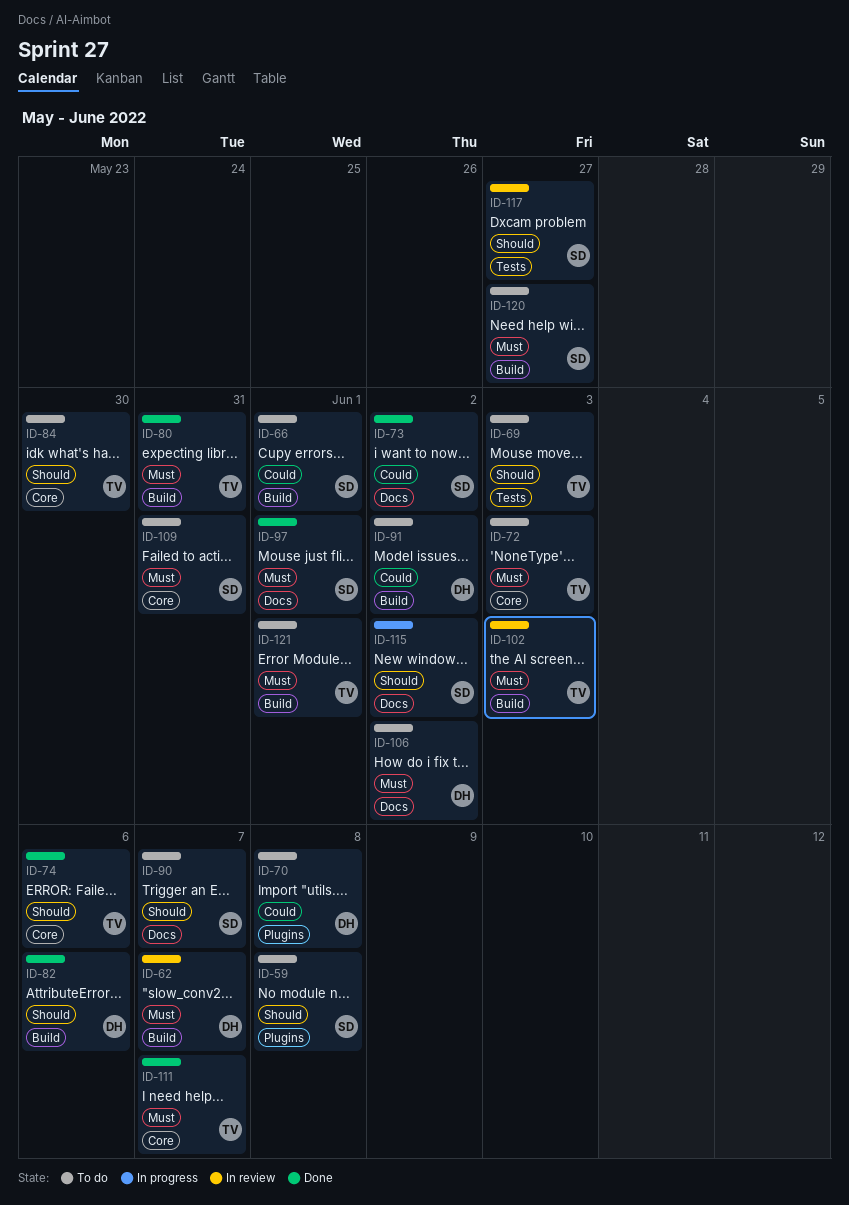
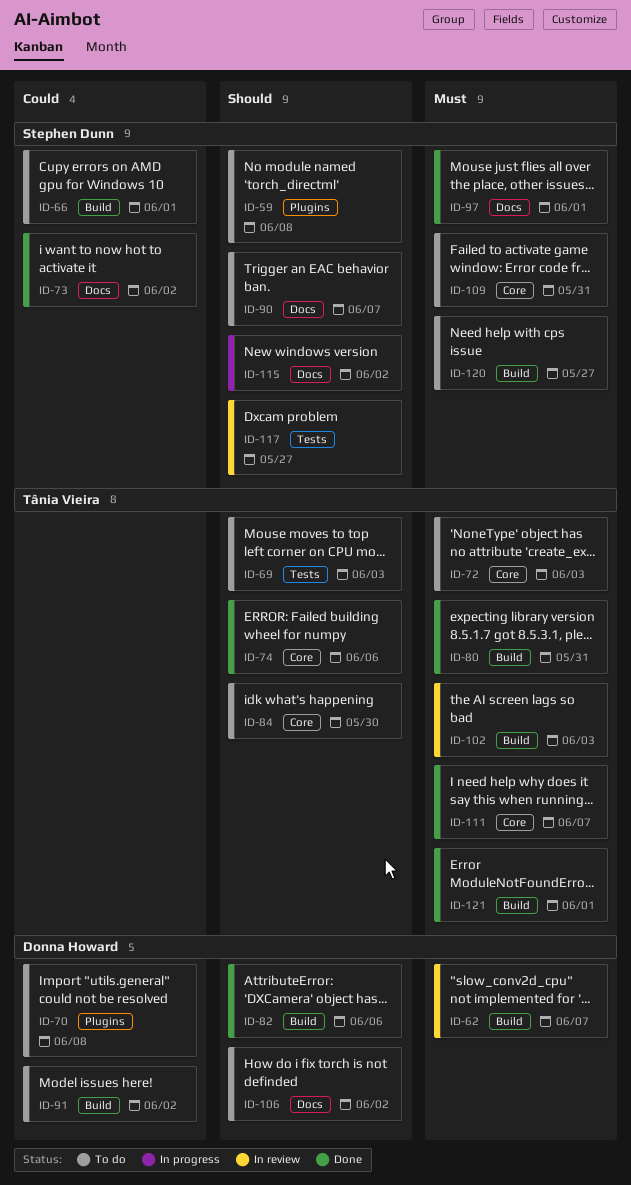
ID-106, priority: Must -> Should
ID-121, status: To do -> Done

